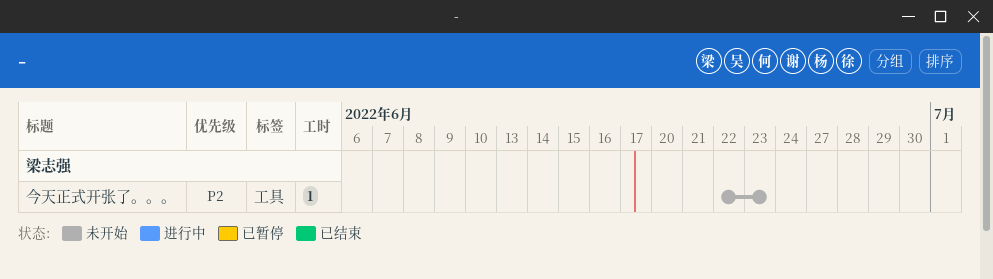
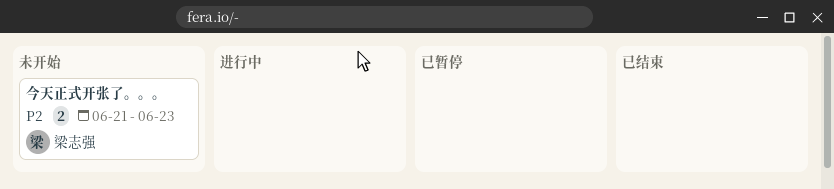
今天正式开张了。。。, estimate: 1 -> 2
今天正式开张了。。。, start: Jun 22 -> Jun 21

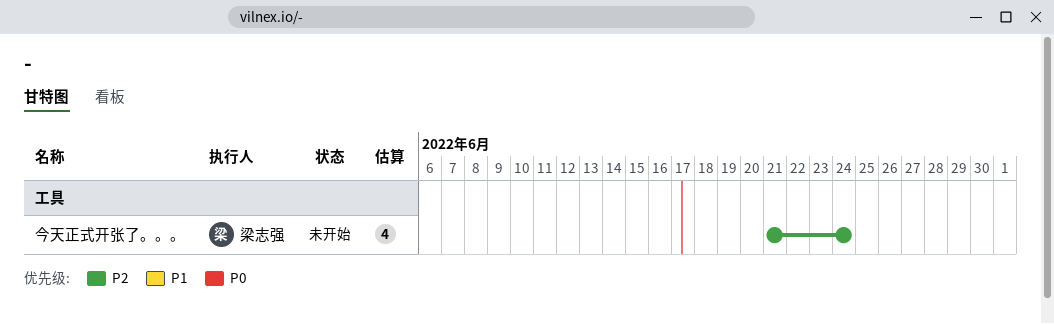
今天正式开张了。。。, estimate: 2 -> 4
今天正式开张了。。。, due: Jun 23 -> Jun 24

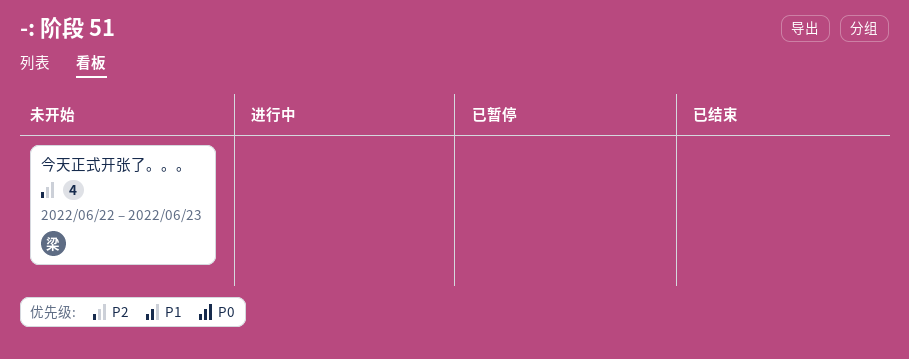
今天正式开张了。。。, start: Jun 21 -> Jun 22
今天正式开张了。。。, due: Jun 24 -> Jun 23

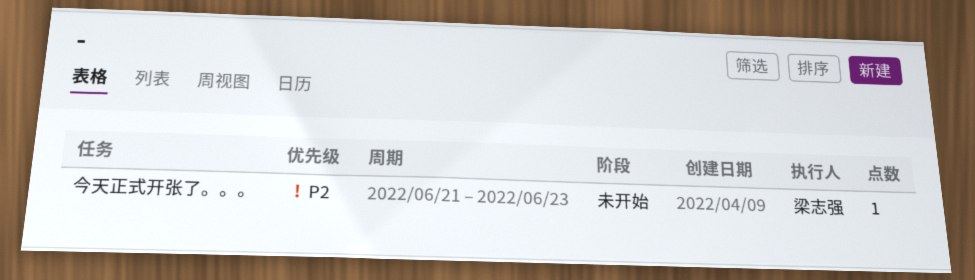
今天正式开张了。。。, estimate: 4 -> 1
今天正式开张了。。。, start: Jun 22 -> Jun 21

